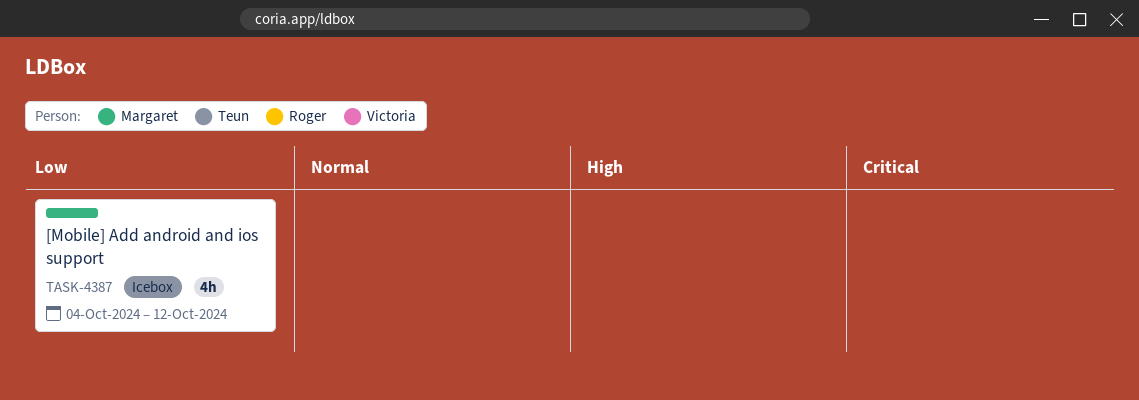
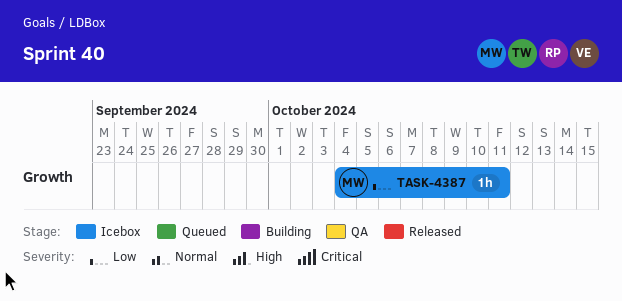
TASK-4387, estimate: 4h -> 1h
TASK-4387, due: Oct 12 -> Oct 11

